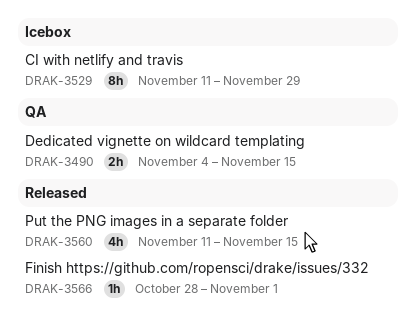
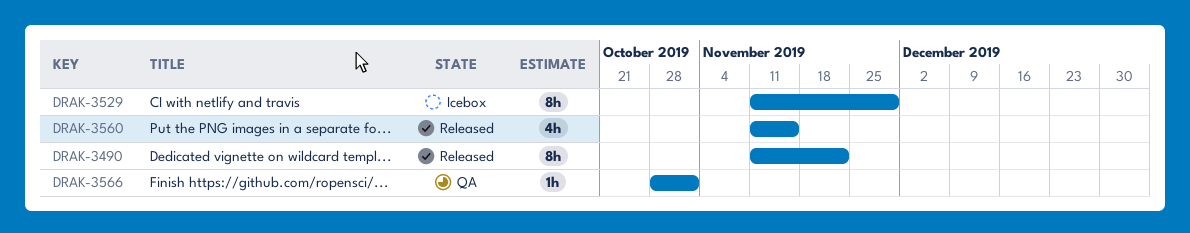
DRAK-3490, status: QA -> Released
DRAK-3490, estimate: 2h -> 8h
DRAK-3490, start: Nov 4 -> Nov 11
DRAK-3490, due: Nov 15 -> Nov 22
DRAK-3566, status: Released -> QA

